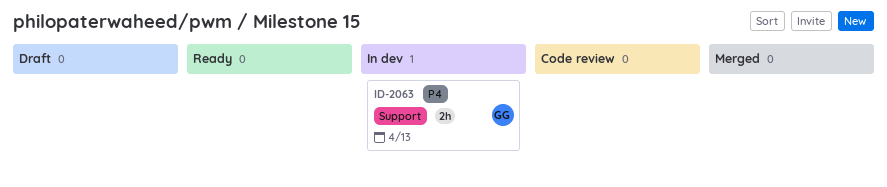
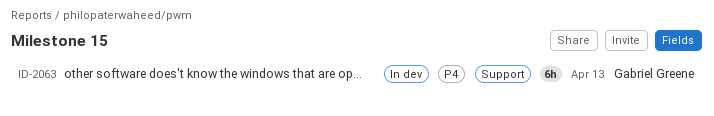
ID-2063, estimate: 2h -> 6h

